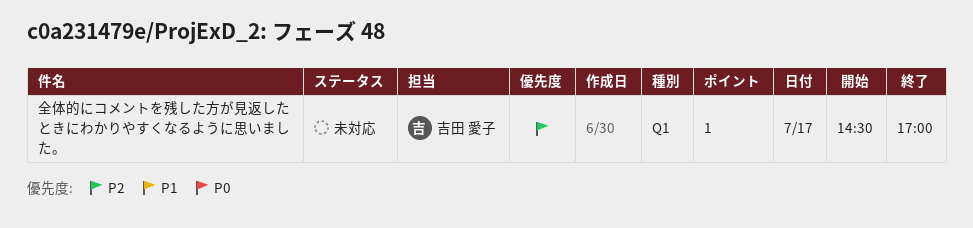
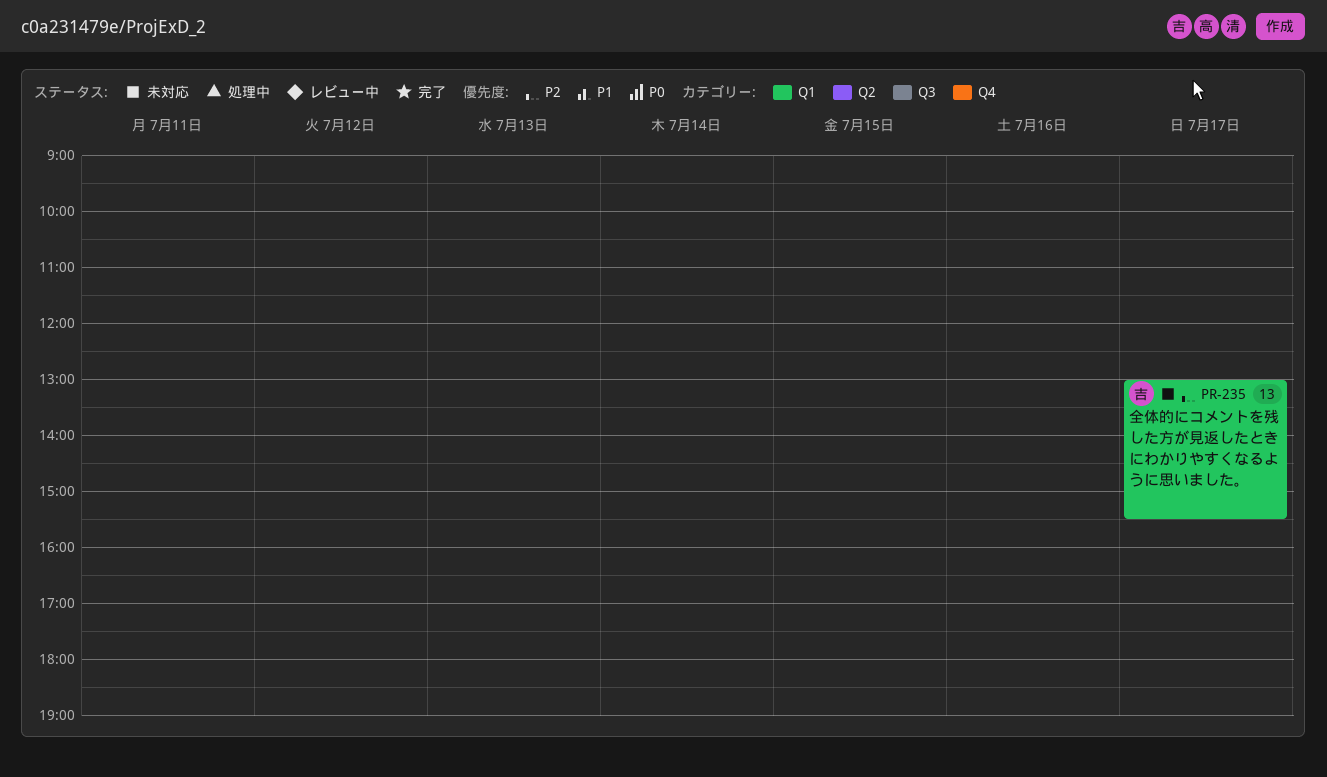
全体的にコメントを残した方が見返したときにわかりやすくなるように思いました。, estimate: 1 -> 13
全体的にコメントを残した方が見返したときにわかりやすくなるように思いました。, begins: 14:30 -> 13:00
全体的にコメントを残した方が見返したときにわかりやすくなるように思いました。, ends: 17:00 -> 15:30

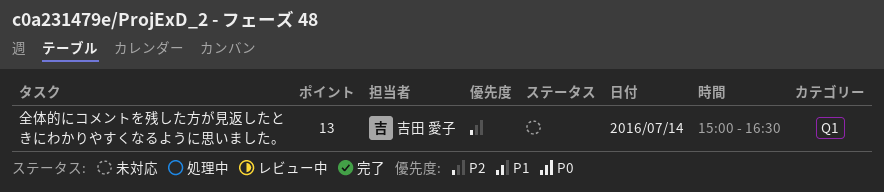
全体的にコメントを残した方が見返したときにわかりやすくなるように思いました。, day: Jul 17 -> Jul 14
全体的にコメントを残した方が見返したときにわかりやすくなるように思いました。, begins: 13:00 -> 15:00
全体的にコメントを残した方が見返したときにわかりやすくなるように思いました。, ends: 15:30 -> 16:30

